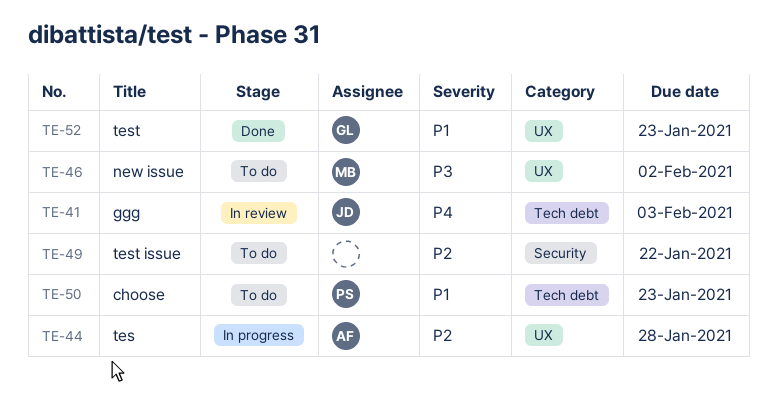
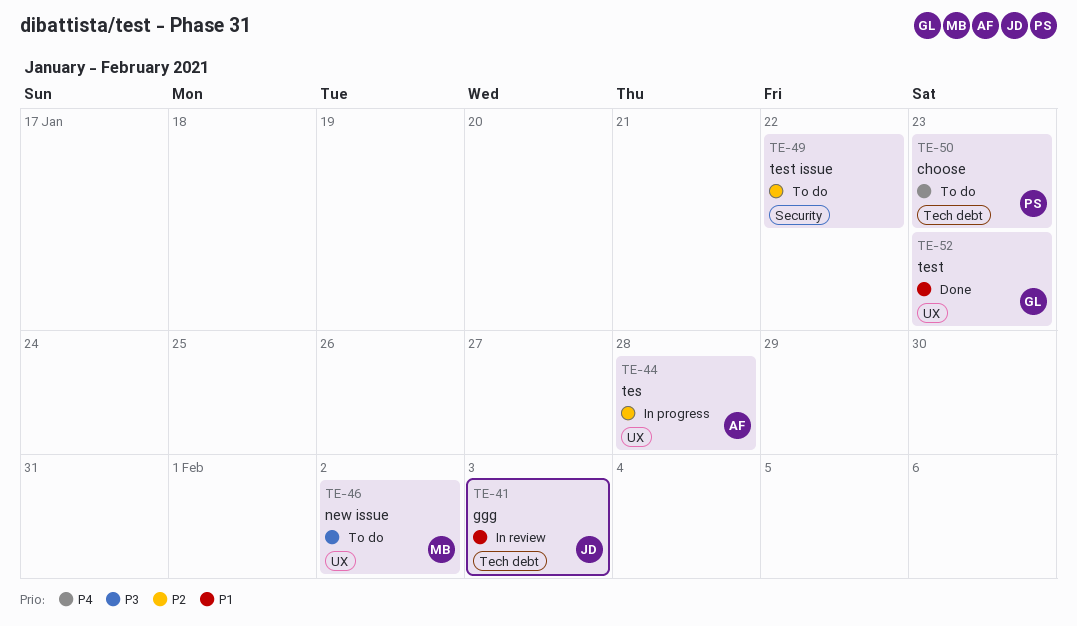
TE-41, priority: P4 -> P1
TE-50, priority: P1 -> P4

